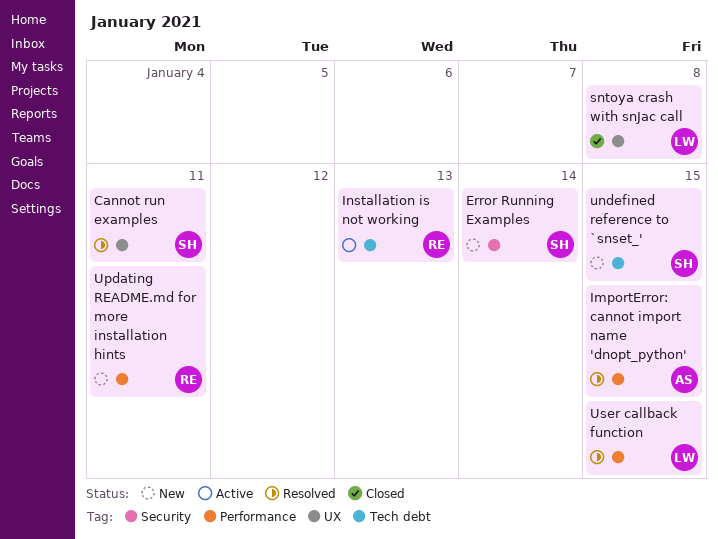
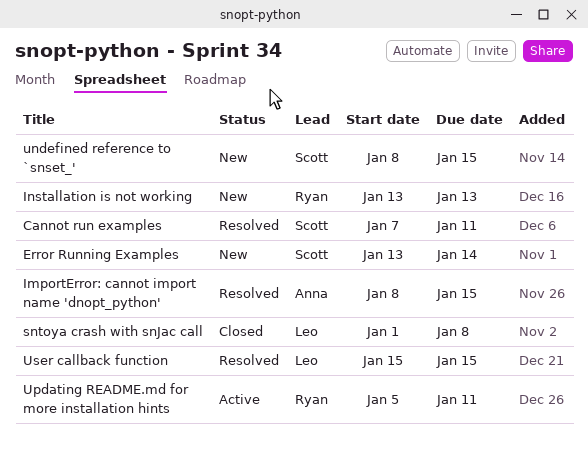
Installation is not working, status: Active -> New
Updating README.md for more installation hints, status: New -> Active

